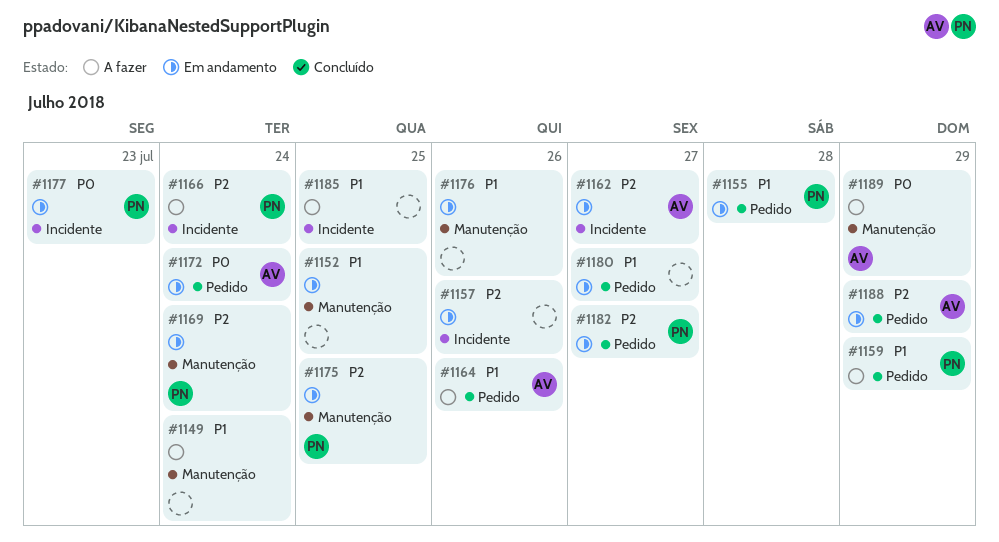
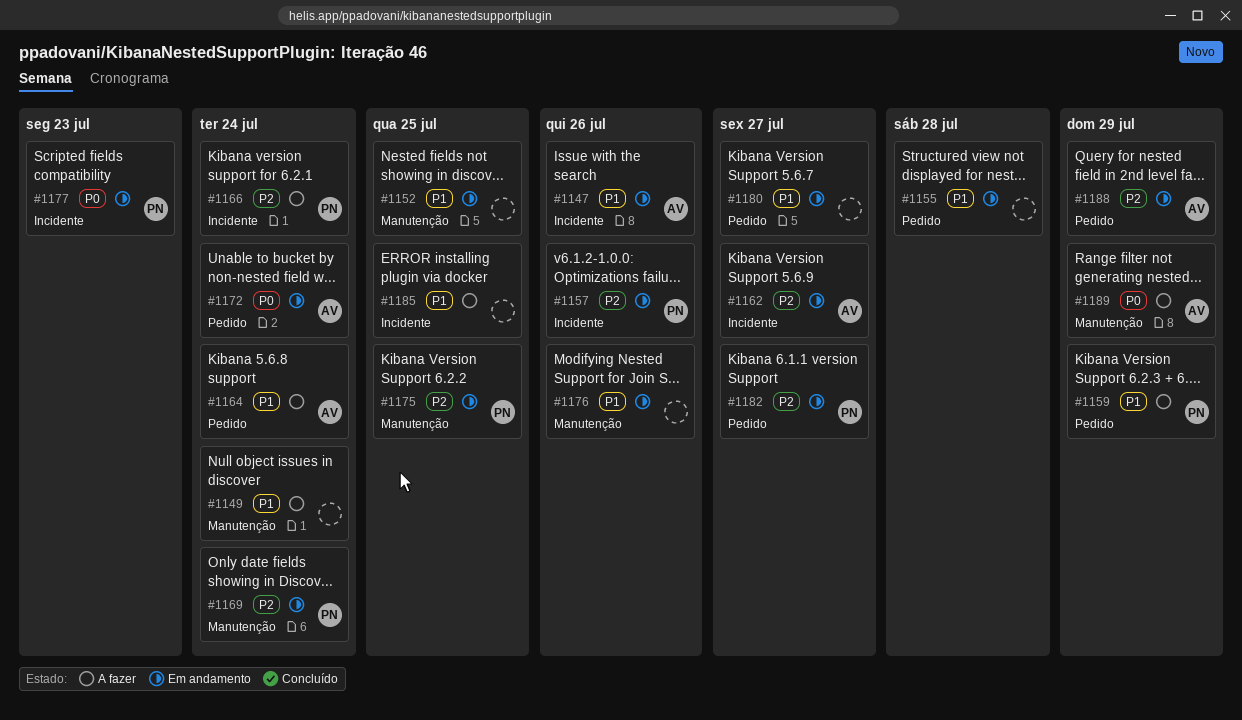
#1147: none -> present
#1155, owner: PN -> none
#1157, owner: none -> PN
#1164, due: Jul 26 -> Jul 24

